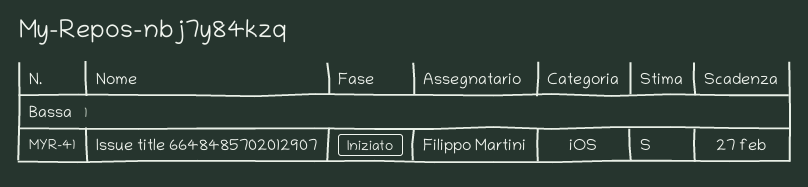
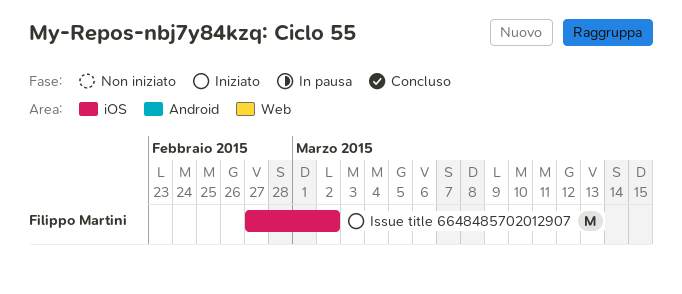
Issue title 6648485702012907, estimate: S -> M
Issue title 6648485702012907, due: Feb 27 -> Mar 2

